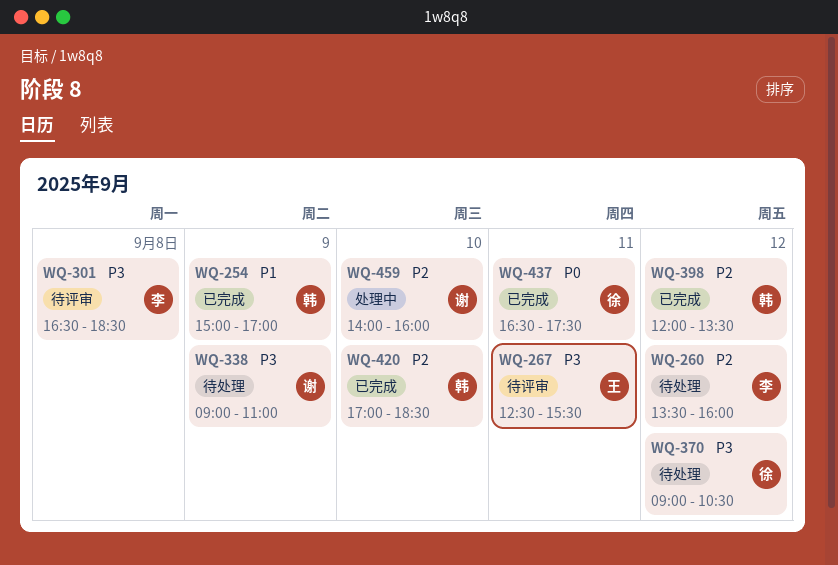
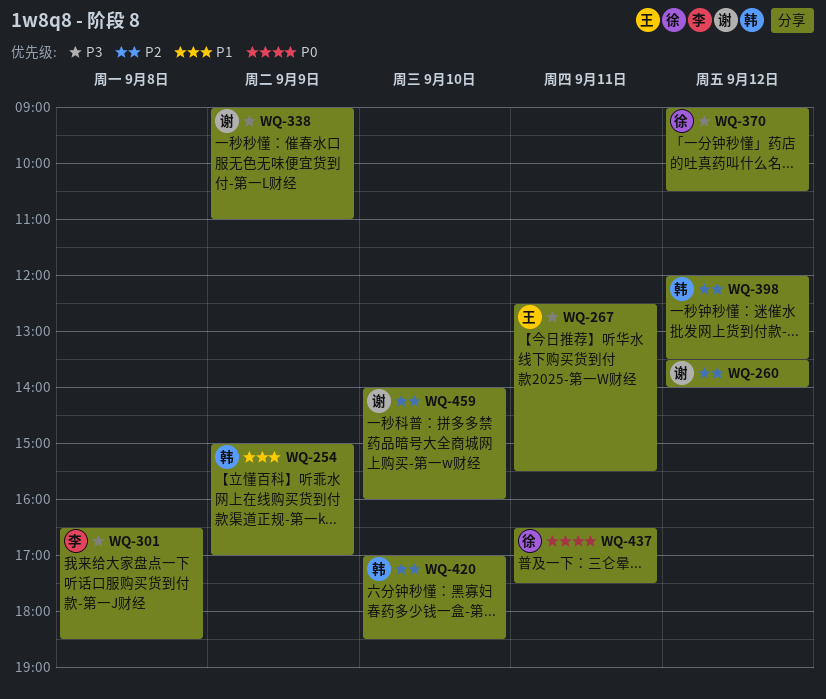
WQ-260, owner: 李 -> 谢
WQ-260, ends: 16:00 -> 14:00

